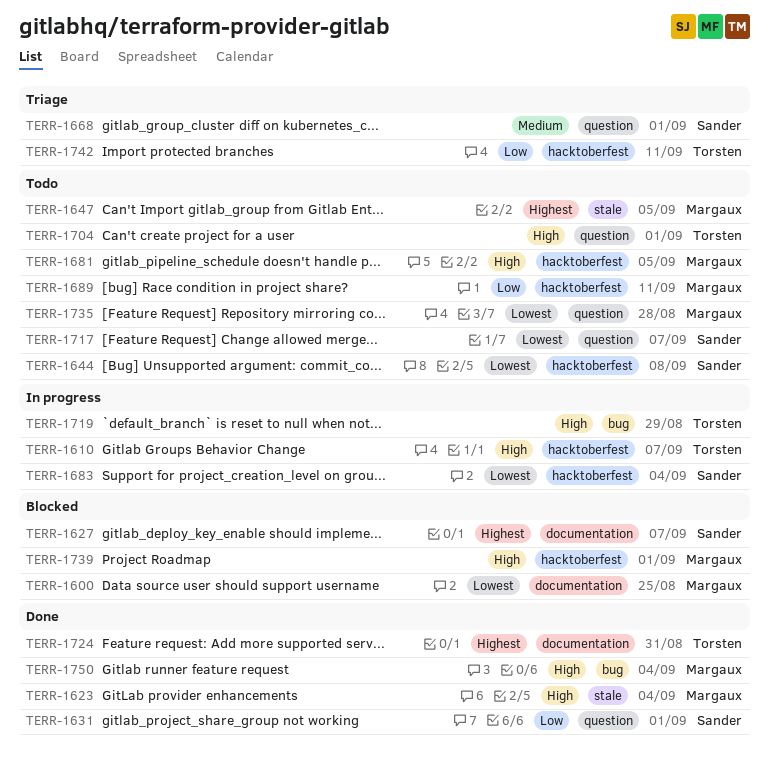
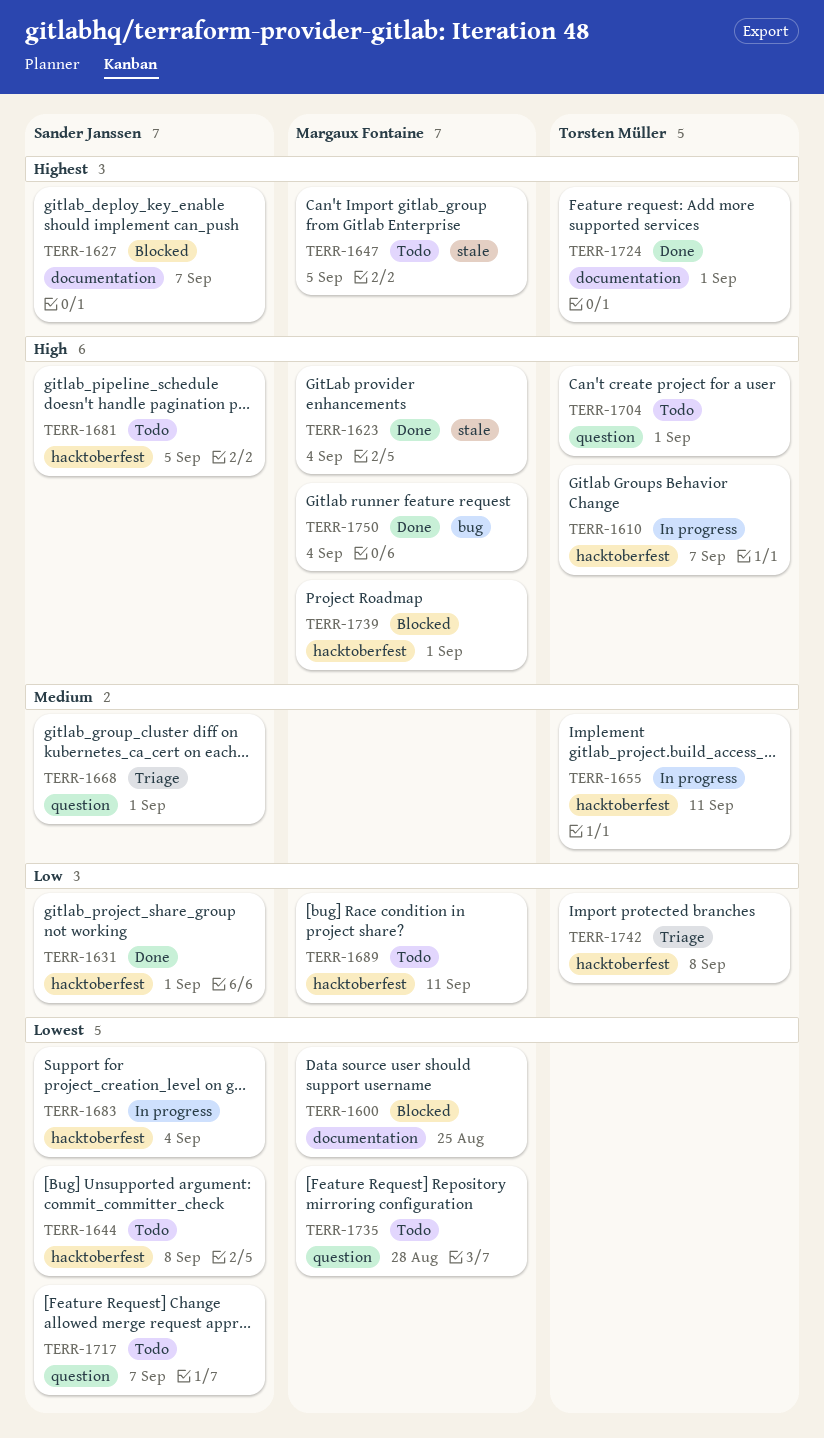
TERR-1631, label: question -> hacktoberfest
TERR-1655: none -> present
TERR-1681, owner: Margaux Fontaine -> Sander Janssen
TERR-1719: present -> none
TERR-1724, due: Aug 31 -> Sep 1
TERR-1742, due: Sep 11 -> Sep 8

